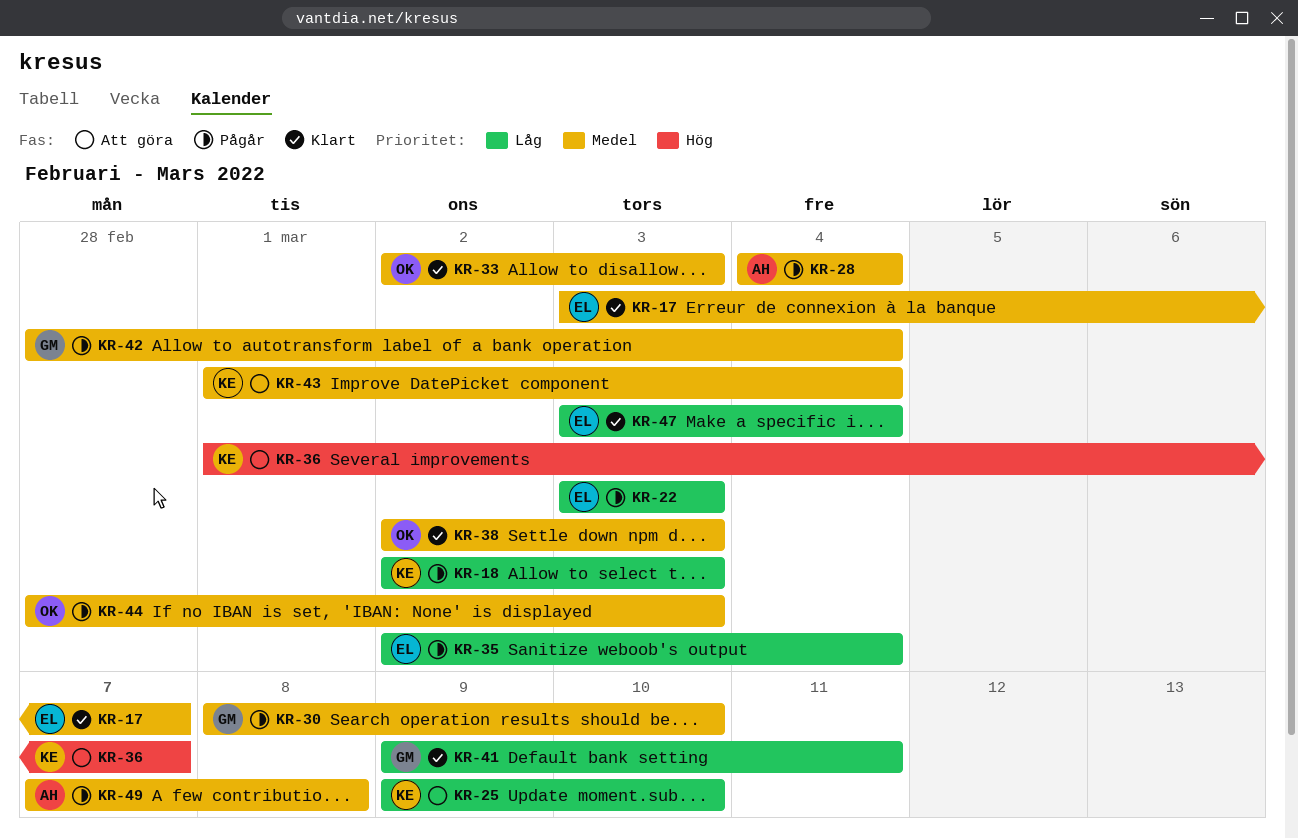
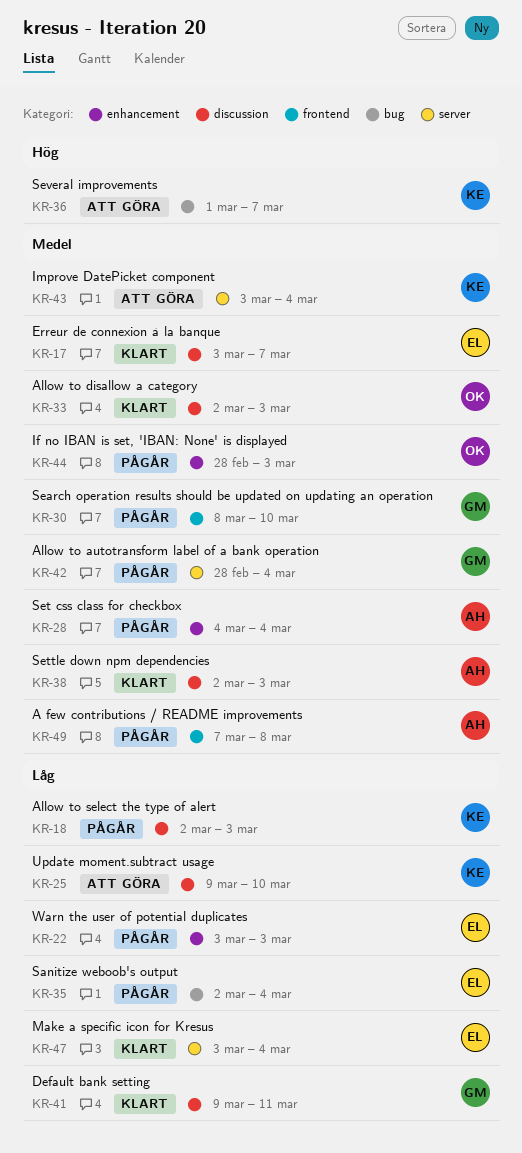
KR-38, owner: OK -> AH
KR-43, start: Mar 1 -> Mar 3

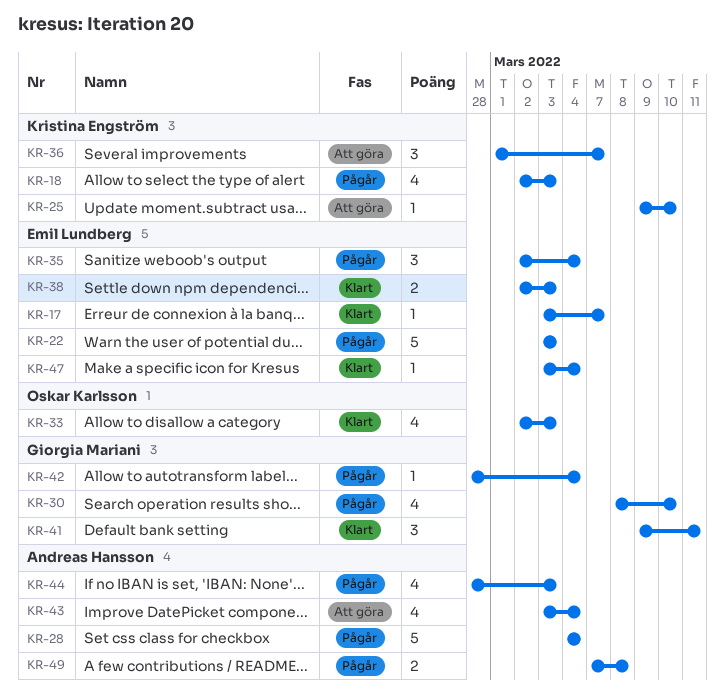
KR-38, owner: Andreas Hansson -> Emil Lundberg
KR-43, owner: Kristina Engström -> Andreas Hansson
KR-44, owner: Oskar Karlsson -> Andreas Hansson

